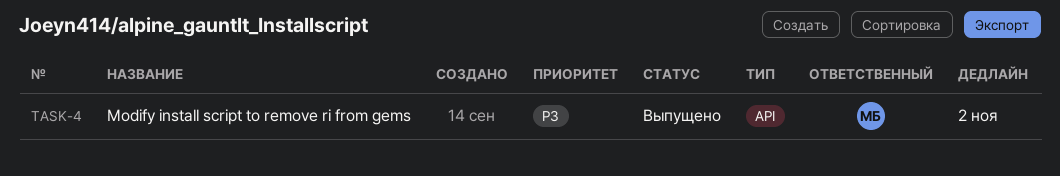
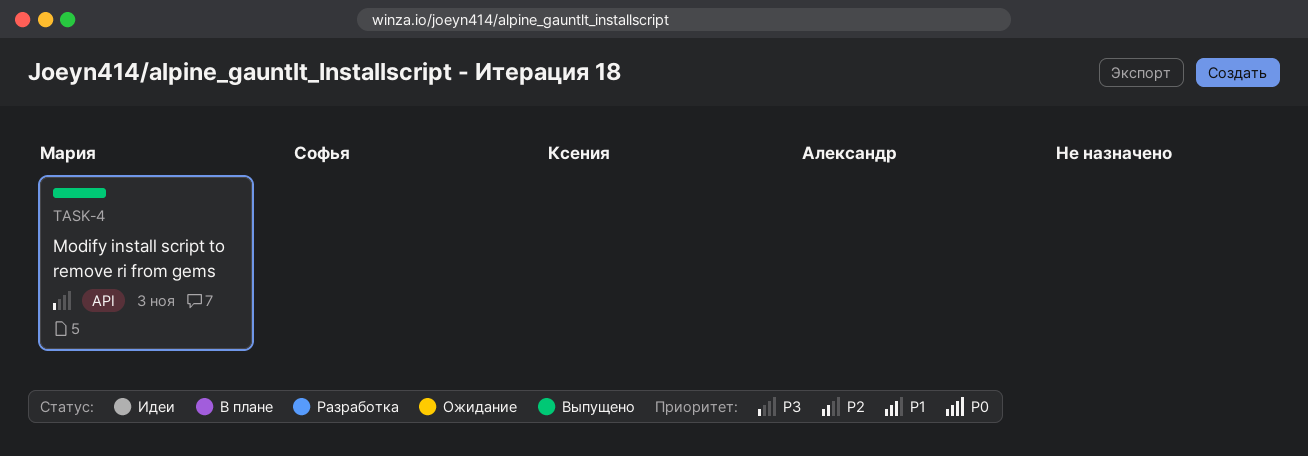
TASK-4, due: Nov 2 -> Nov 3

